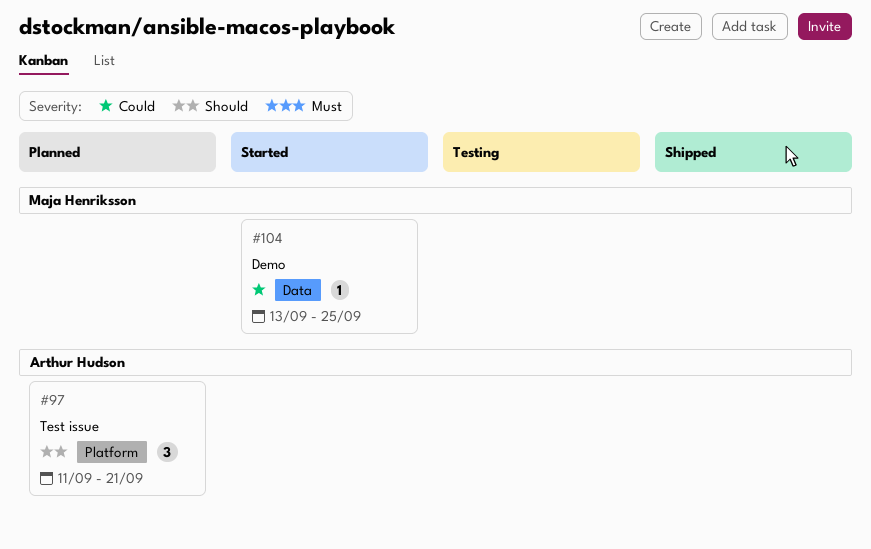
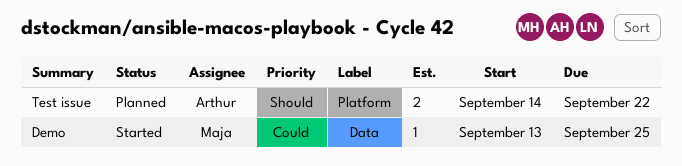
Test issue, estimate: 3 -> 2
Test issue, start: Sep 11 -> Sep 14
Test issue, due: Sep 21 -> Sep 22

